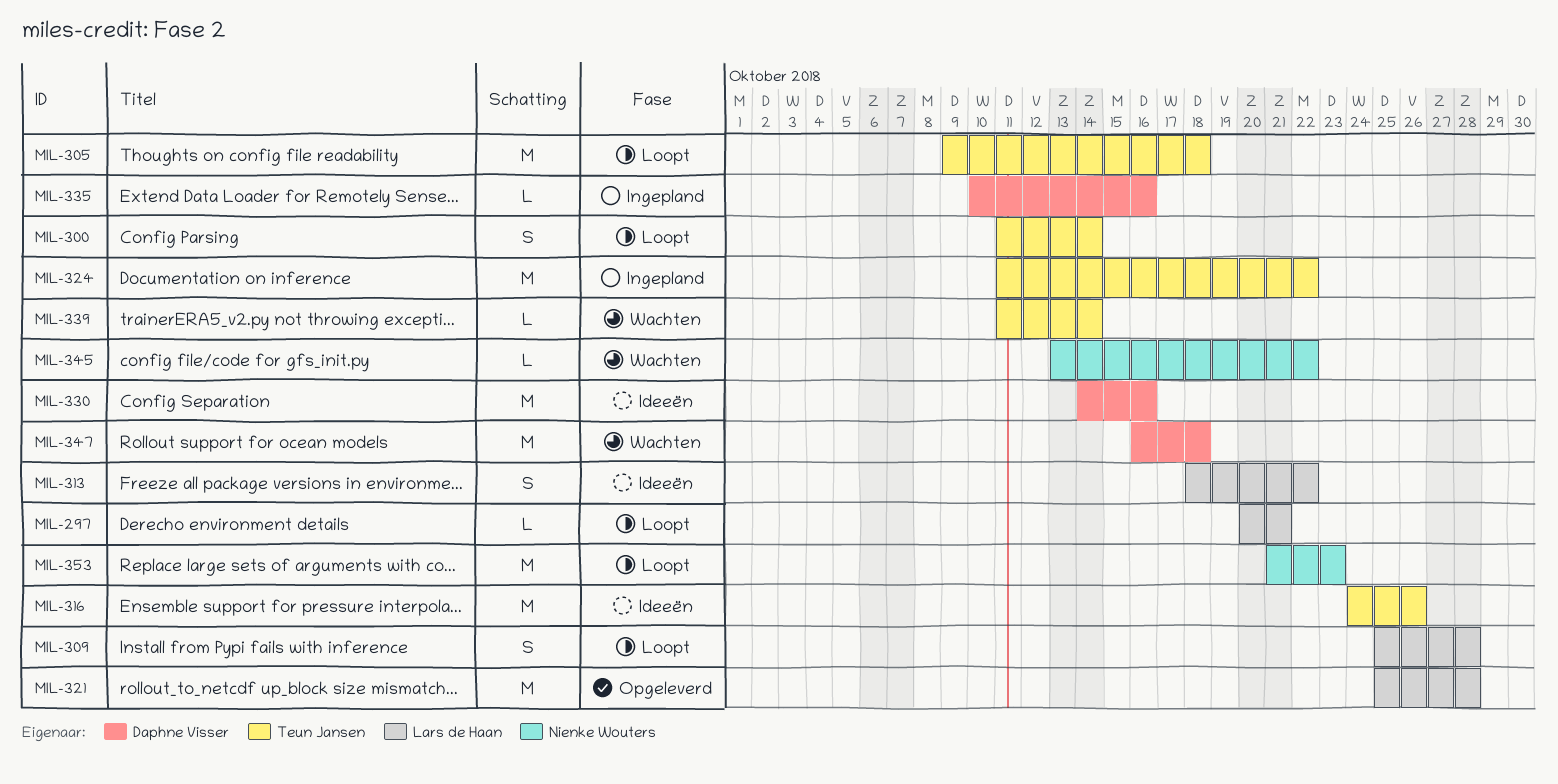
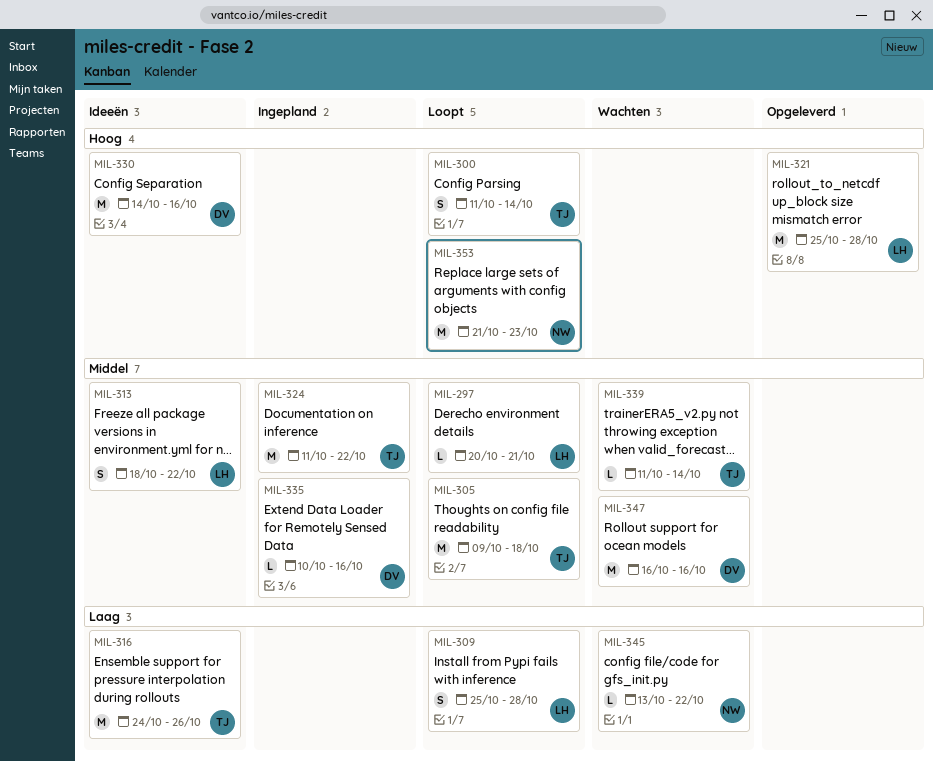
MIL-347, due: Oct 18 -> Oct 16

